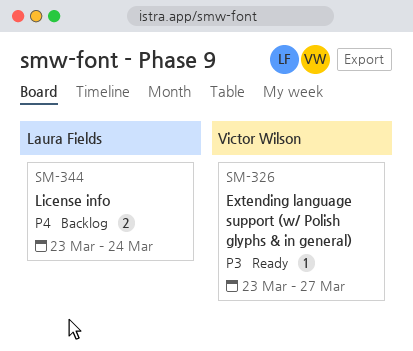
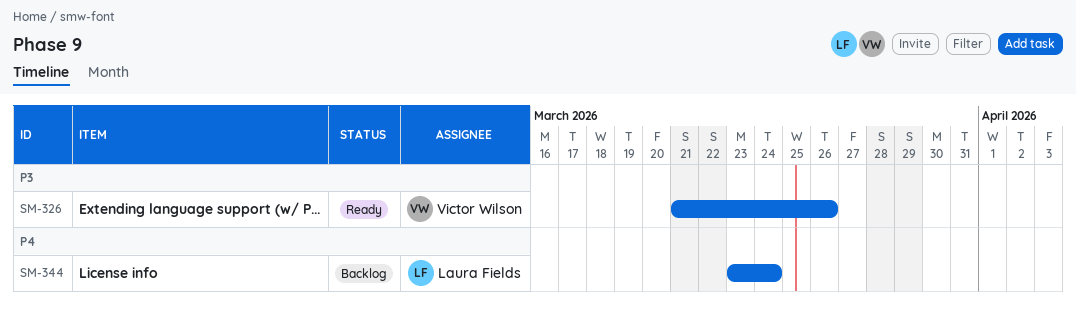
SM-326, start: Mar 23 -> Mar 21
SM-326, due: Mar 27 -> Mar 26

